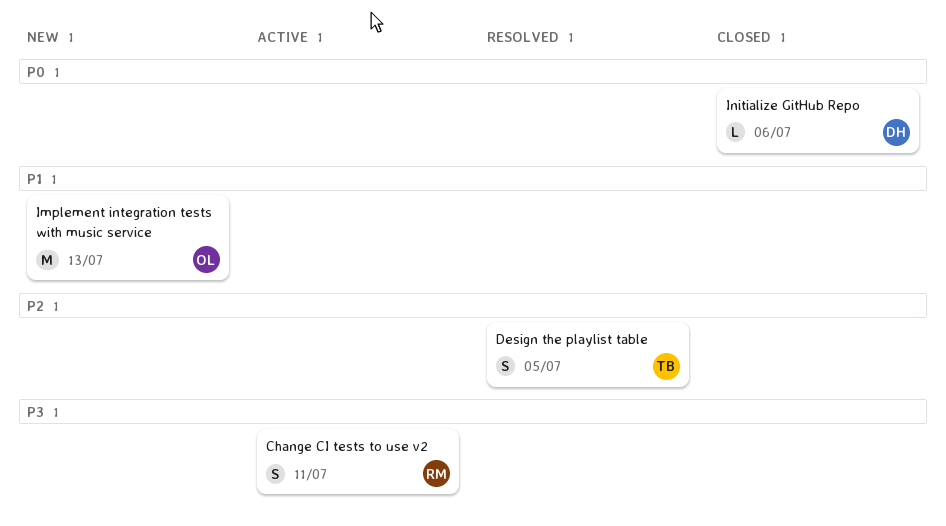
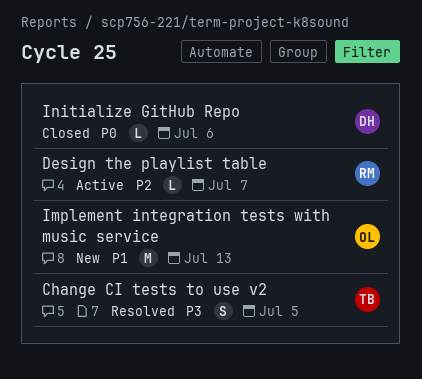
Change CI tests to use v2, status: Active -> Resolved
Change CI tests to use v2, owner: RM -> TB
Change CI tests to use v2, due: Jul 11 -> Jul 5
Design the playlist table, status: Resolved -> Active
Design the playlist table, owner: TB -> RM
Design the playlist table, estimate: S -> L
Design the playlist table, due: Jul 5 -> Jul 7

